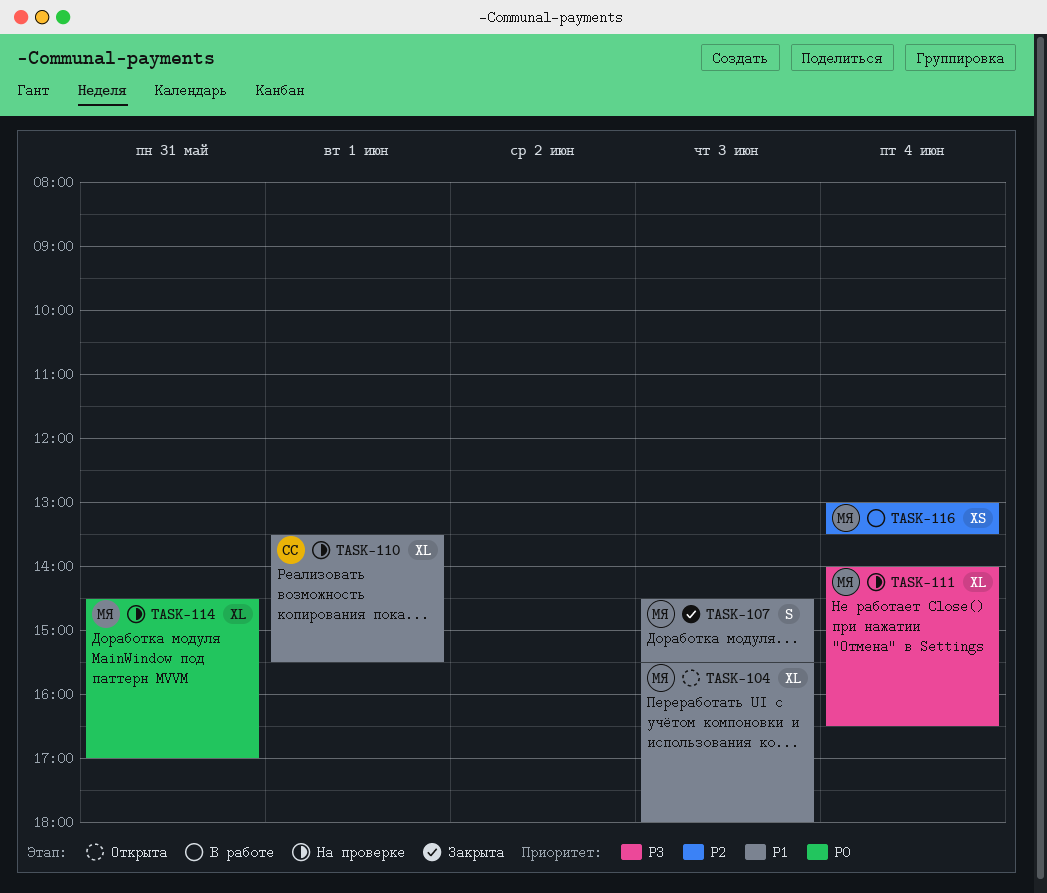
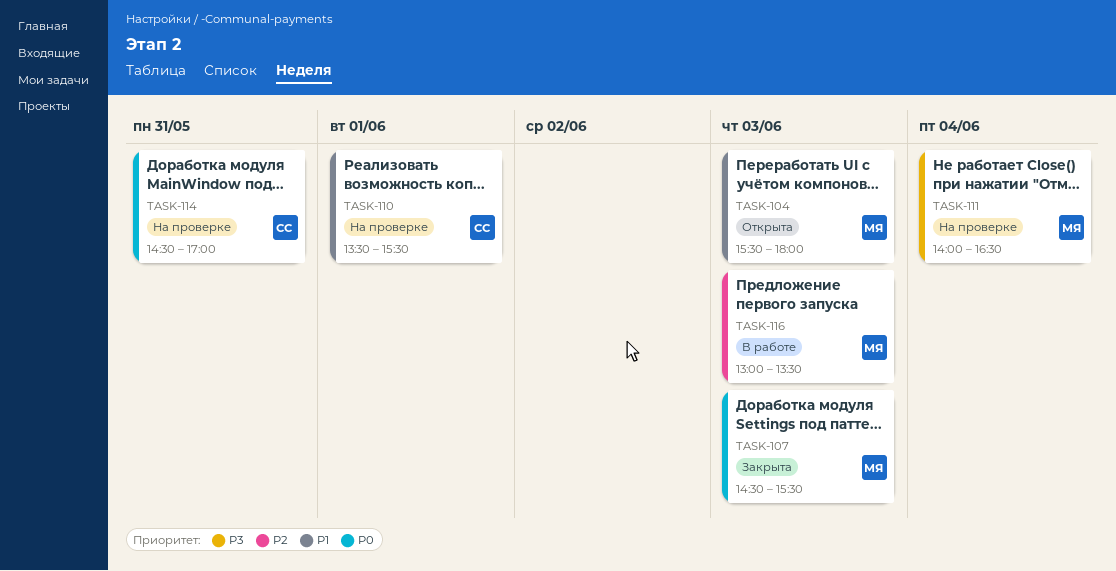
TASK-107, priority: P1 -> P0
TASK-114, owner: МЯ -> СС
TASK-116, day: Jun 4 -> Jun 3

